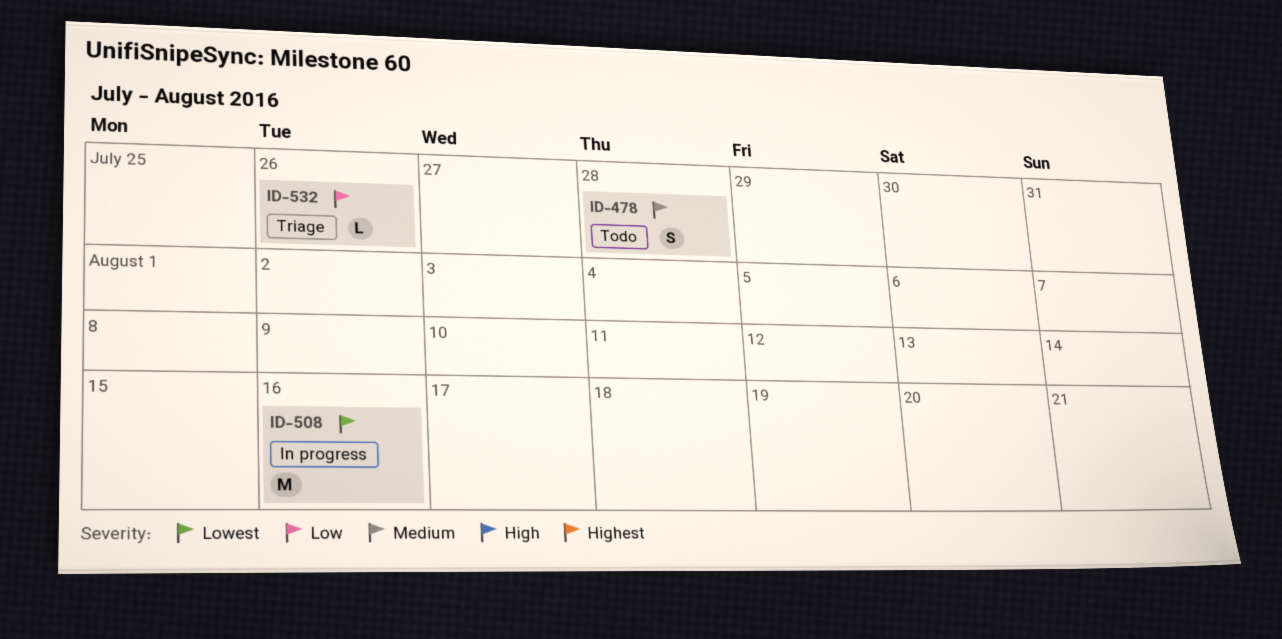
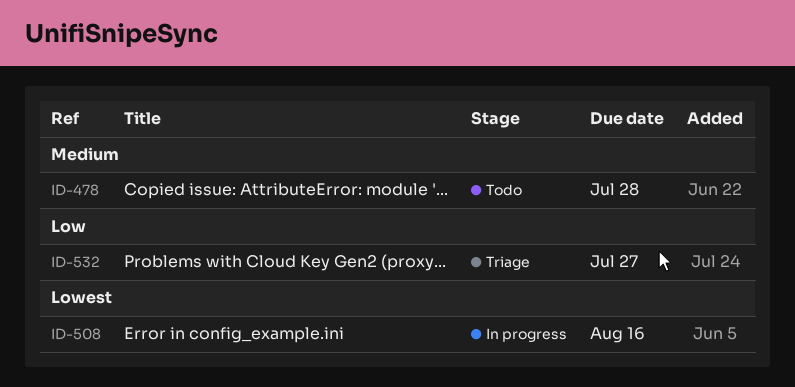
ID-532, due: Jul 26 -> Jul 27

